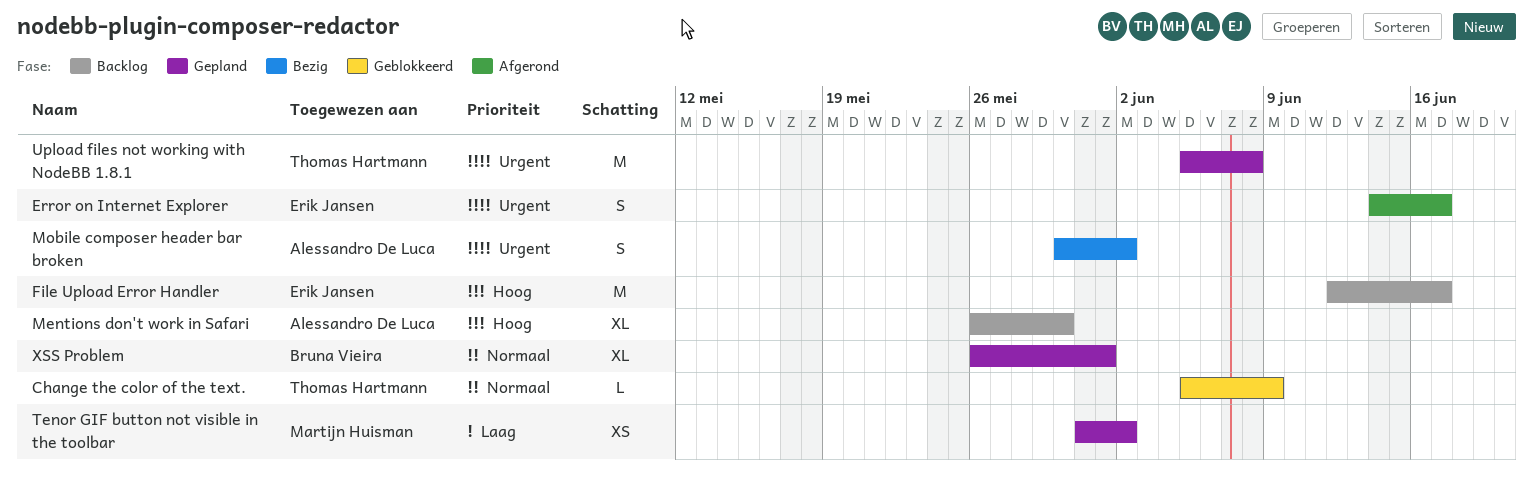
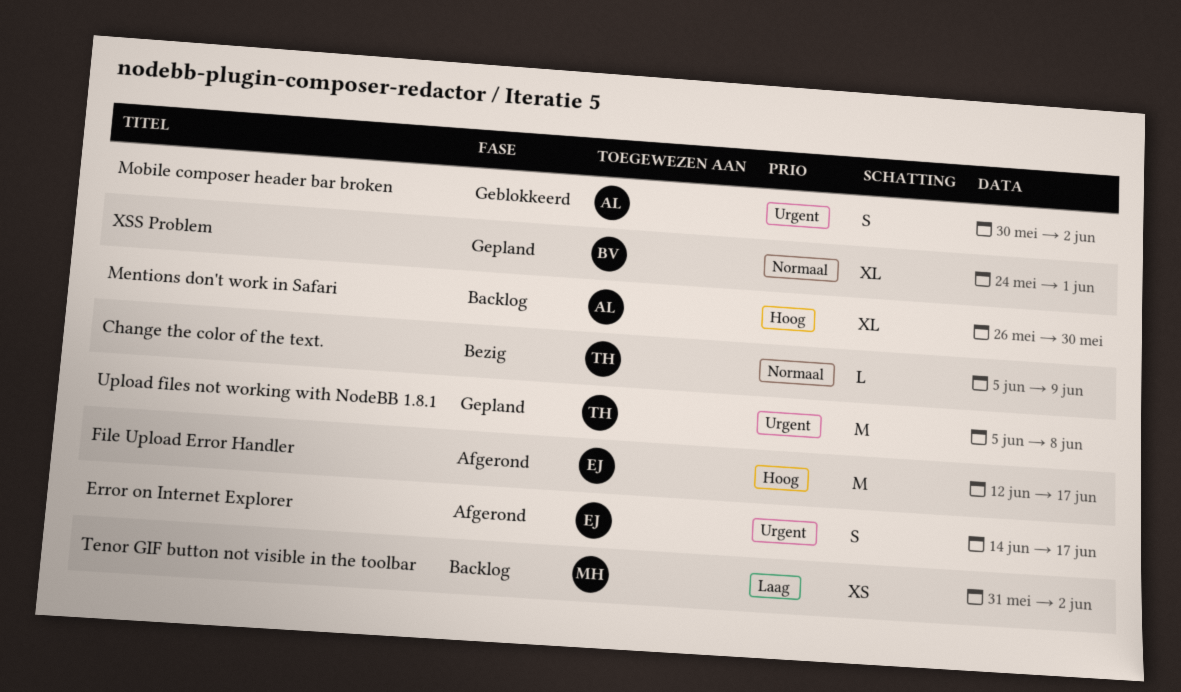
Change the color of the text., status: Geblokkeerd -> Bezig
File Upload Error Handler, status: Backlog -> Afgerond
Mobile composer header bar broken, status: Bezig -> Geblokkeerd
Tenor GIF button not visible in the toolbar, status: Gepland -> Backlog
XSS Problem, start: May 26 -> May 24

